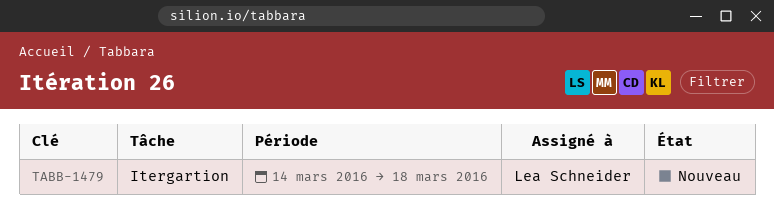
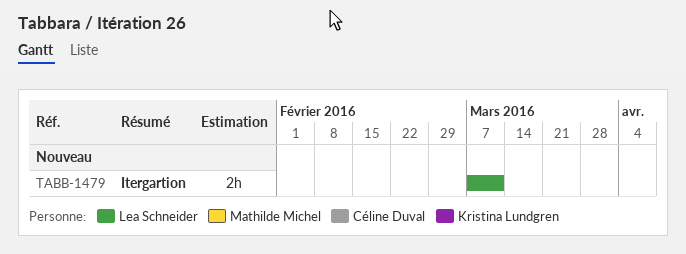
TABB-1479, start: Mar 14 -> Mar 7
TABB-1479, due: Mar 18 -> Mar 11

